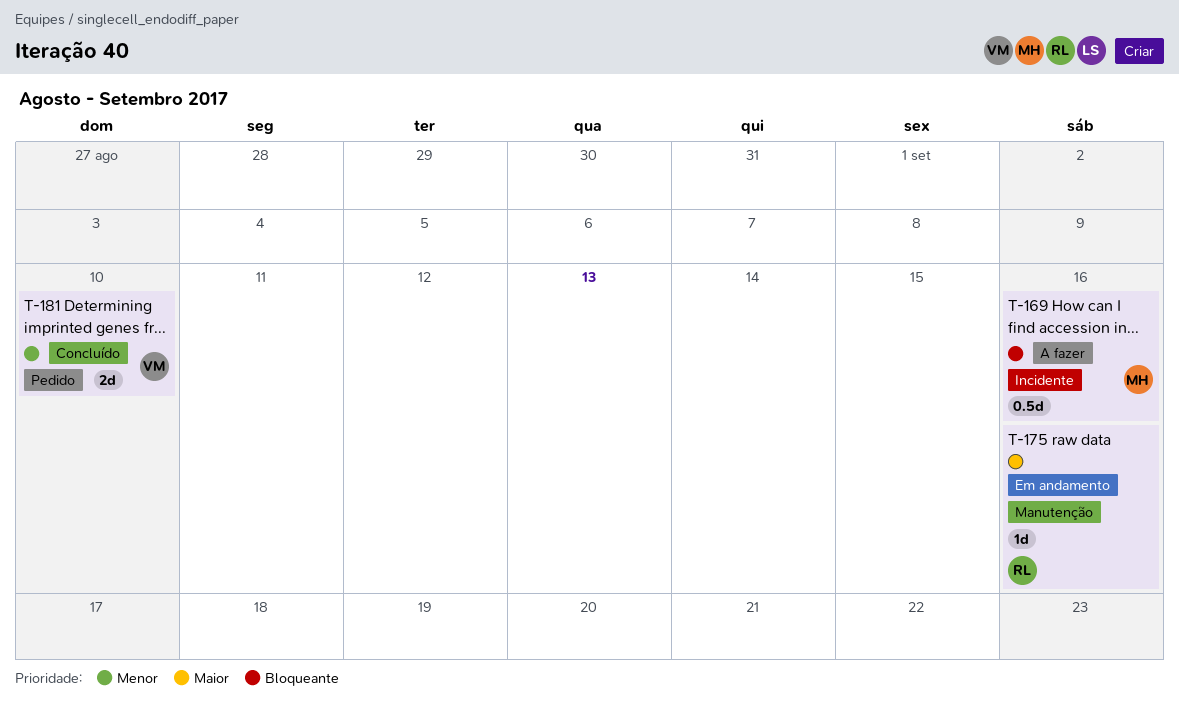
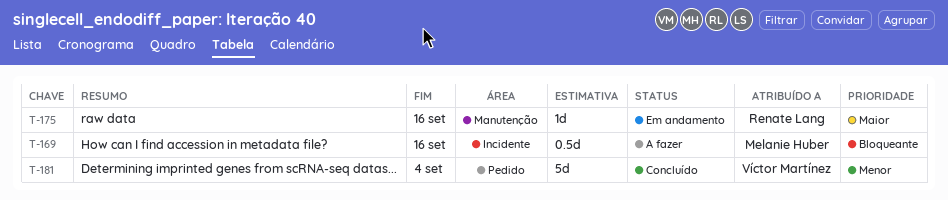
T-181, estimate: 2d -> 5d
T-181, due: Sep 10 -> Sep 4

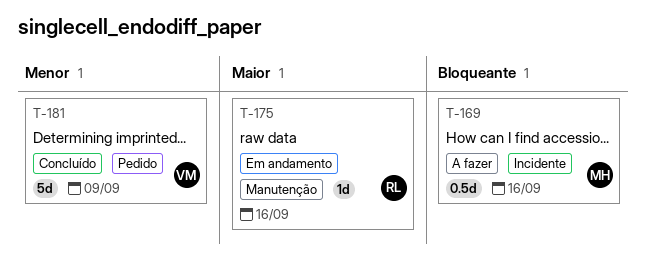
T-181, due: Sep 4 -> Sep 9

